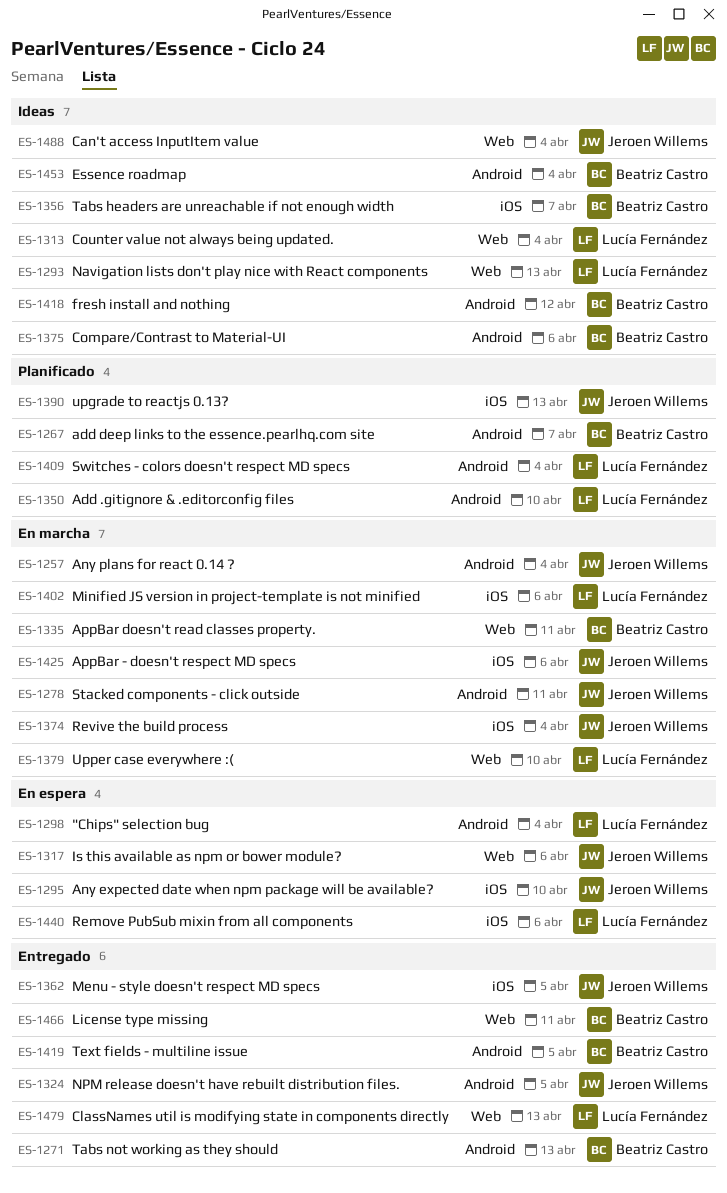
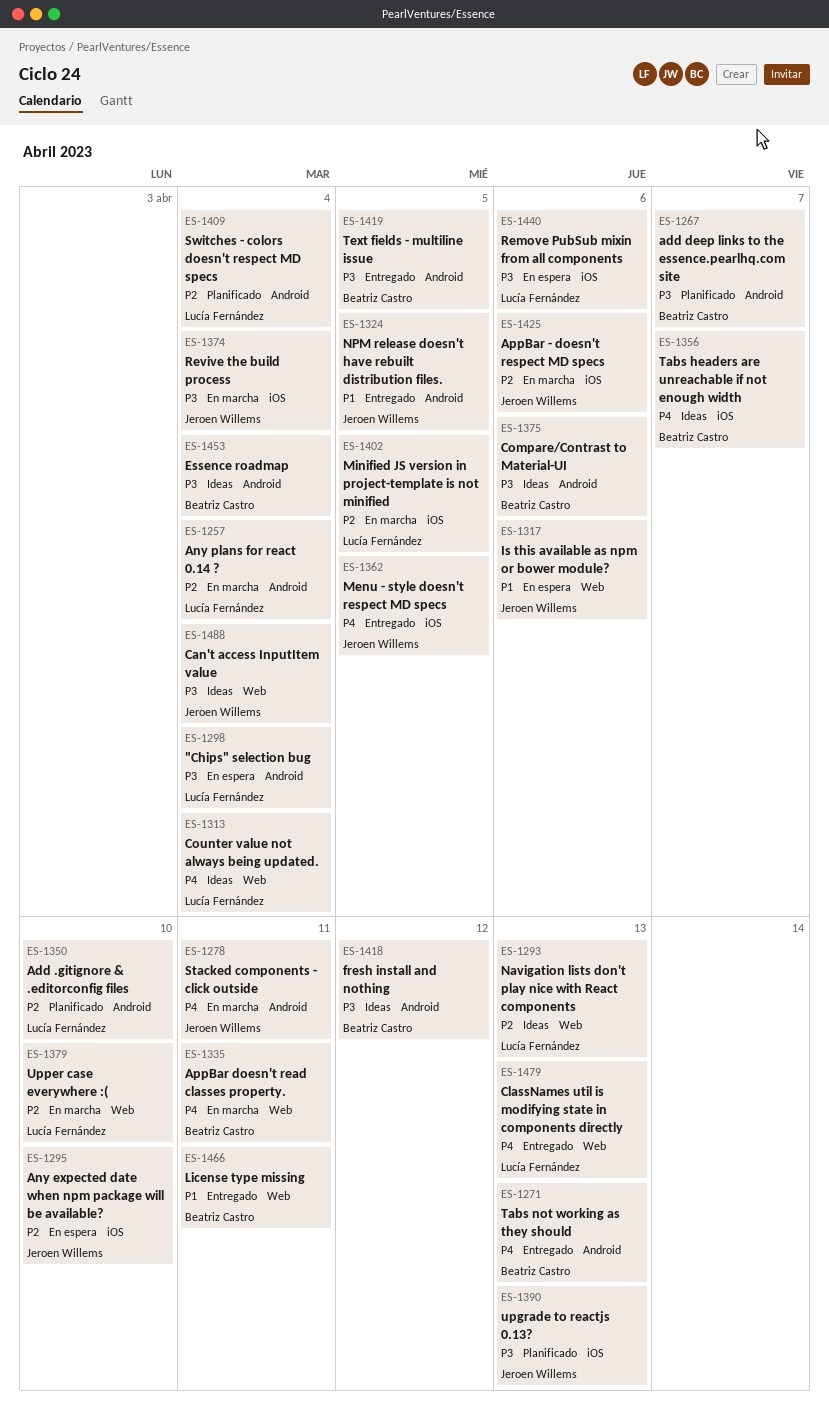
ES-1257, owner: Jeroen Willems -> Lucía Fernández
ES-1402, due: Apr 6 -> Apr 5

